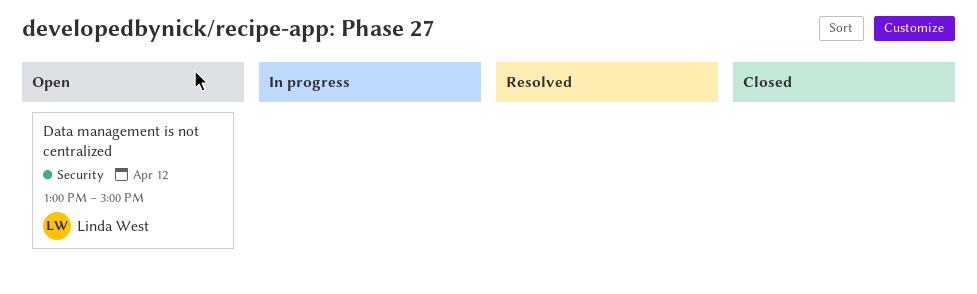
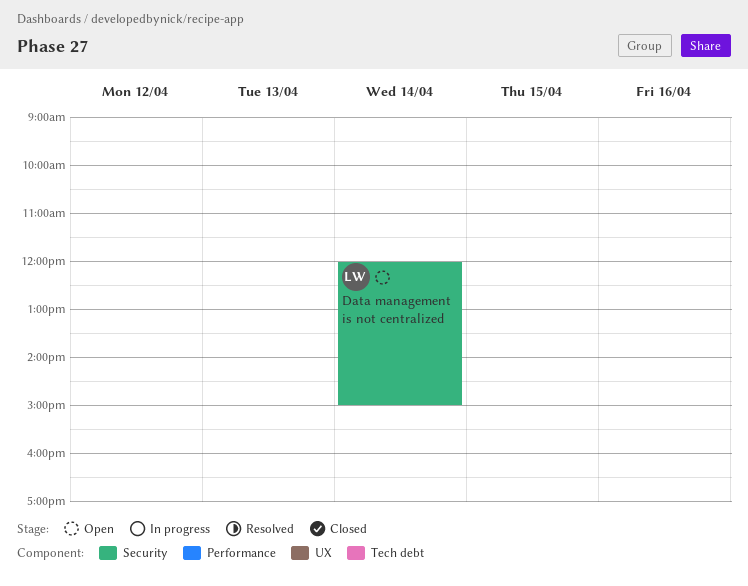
Data management is not centralized, day: Apr 12 -> Apr 14
Data management is not centralized, begins: 13:00 -> 12:00

